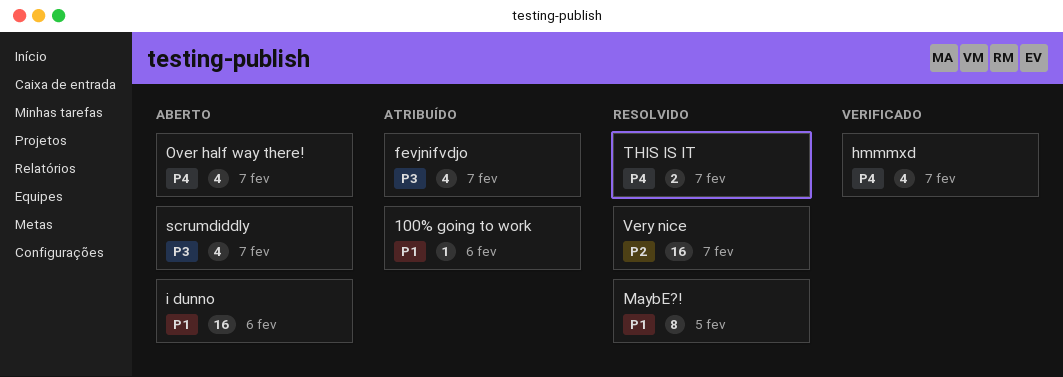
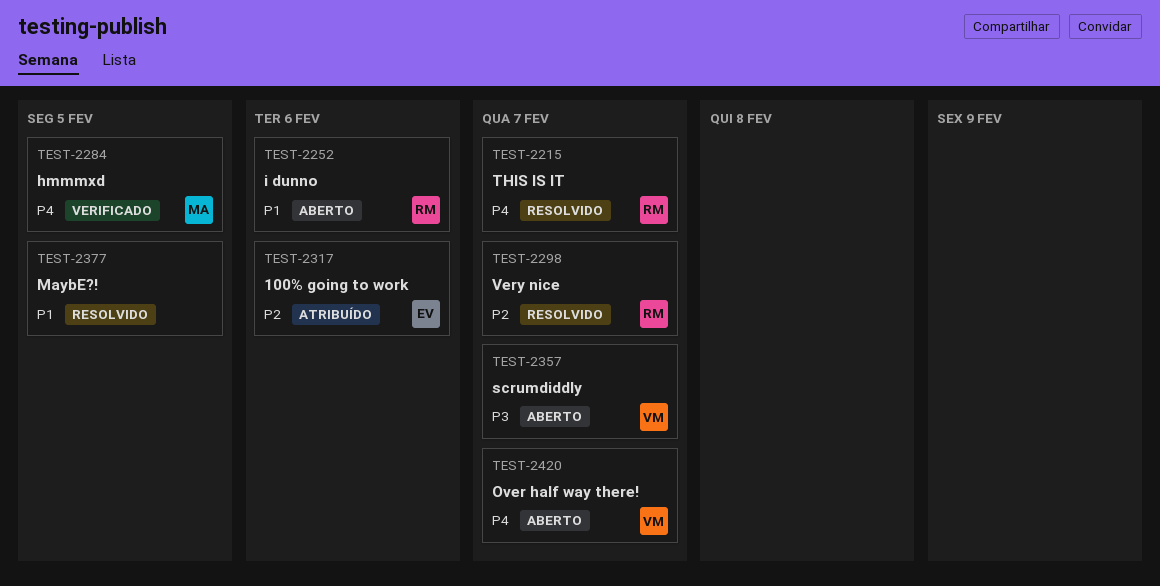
100% going to work, priority: P1 -> P2
fevjnifvdjo: present -> none
hmmmxd, due: Feb 7 -> Feb 5

